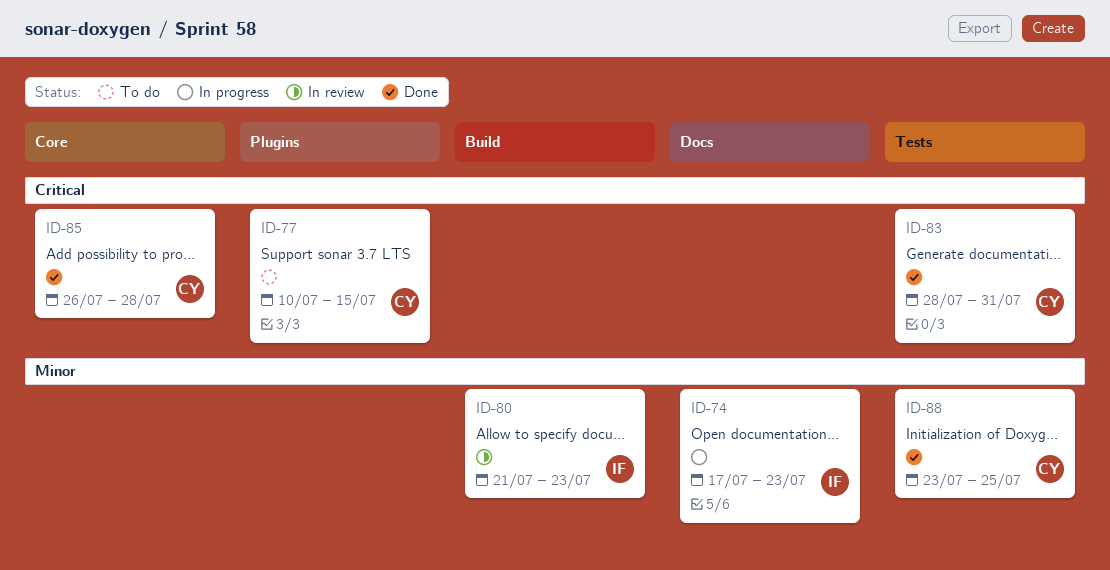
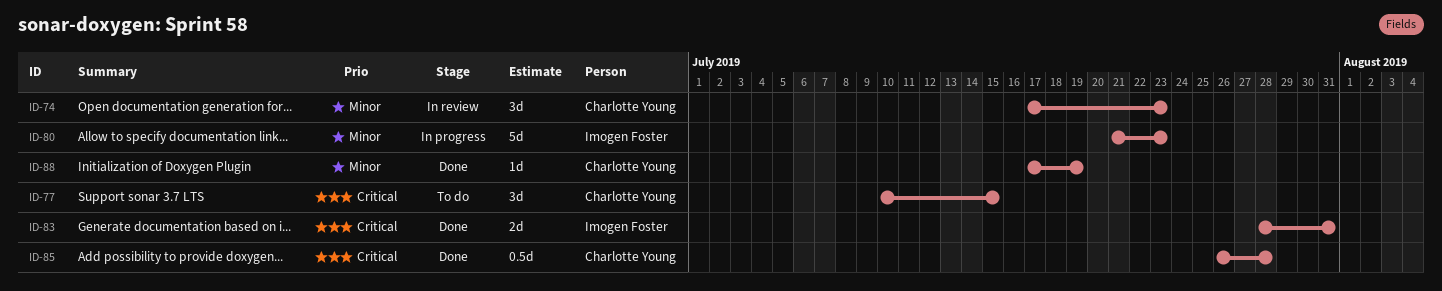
ID-74, status: In progress -> In review
ID-74, owner: Imogen Foster -> Charlotte Young
ID-80, status: In review -> In progress
ID-83, owner: Charlotte Young -> Imogen Foster
ID-88, start: Jul 23 -> Jul 17
ID-88, due: Jul 25 -> Jul 19

